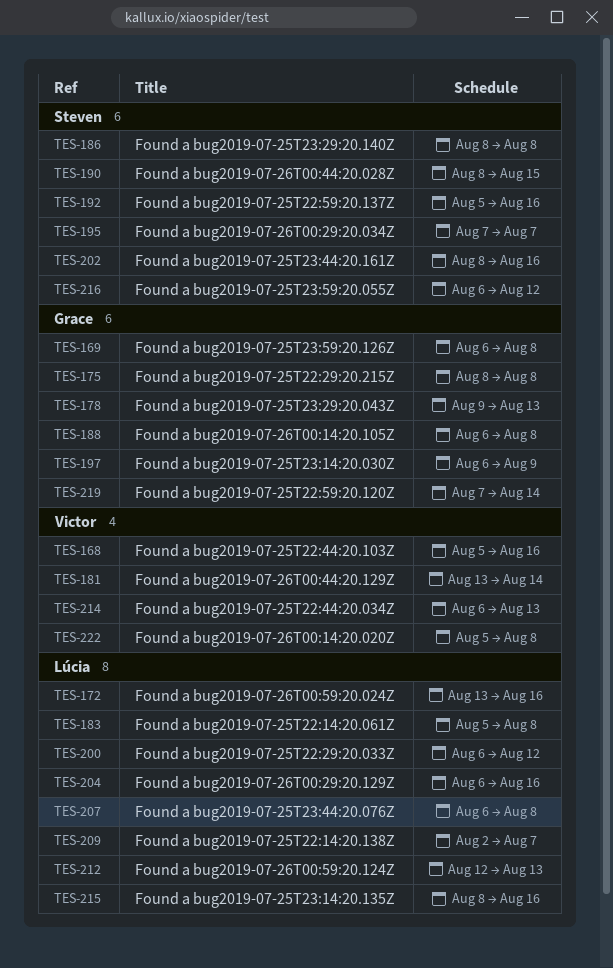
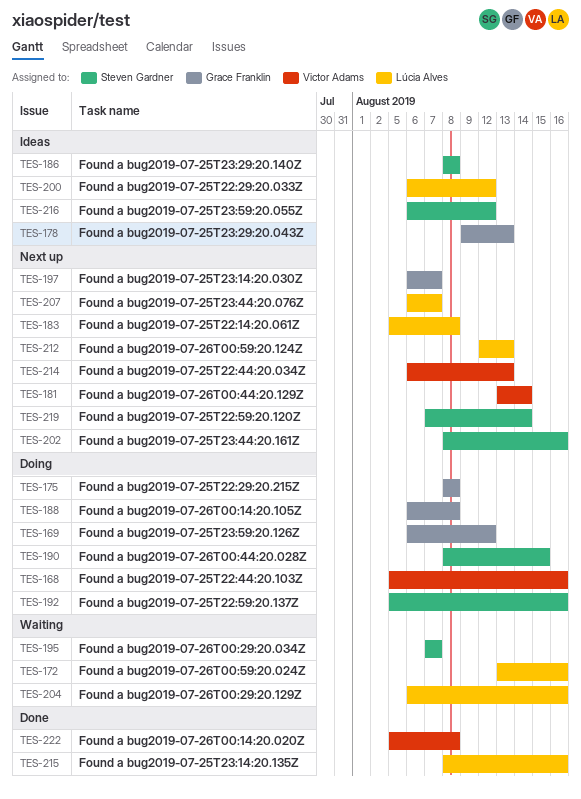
TES-169, due: Aug 8 -> Aug 12
TES-197, due: Aug 9 -> Aug 7
TES-207, due: Aug 8 -> Aug 7
TES-209: present -> none
TES-219, owner: Grace Franklin -> Steven Gardner

